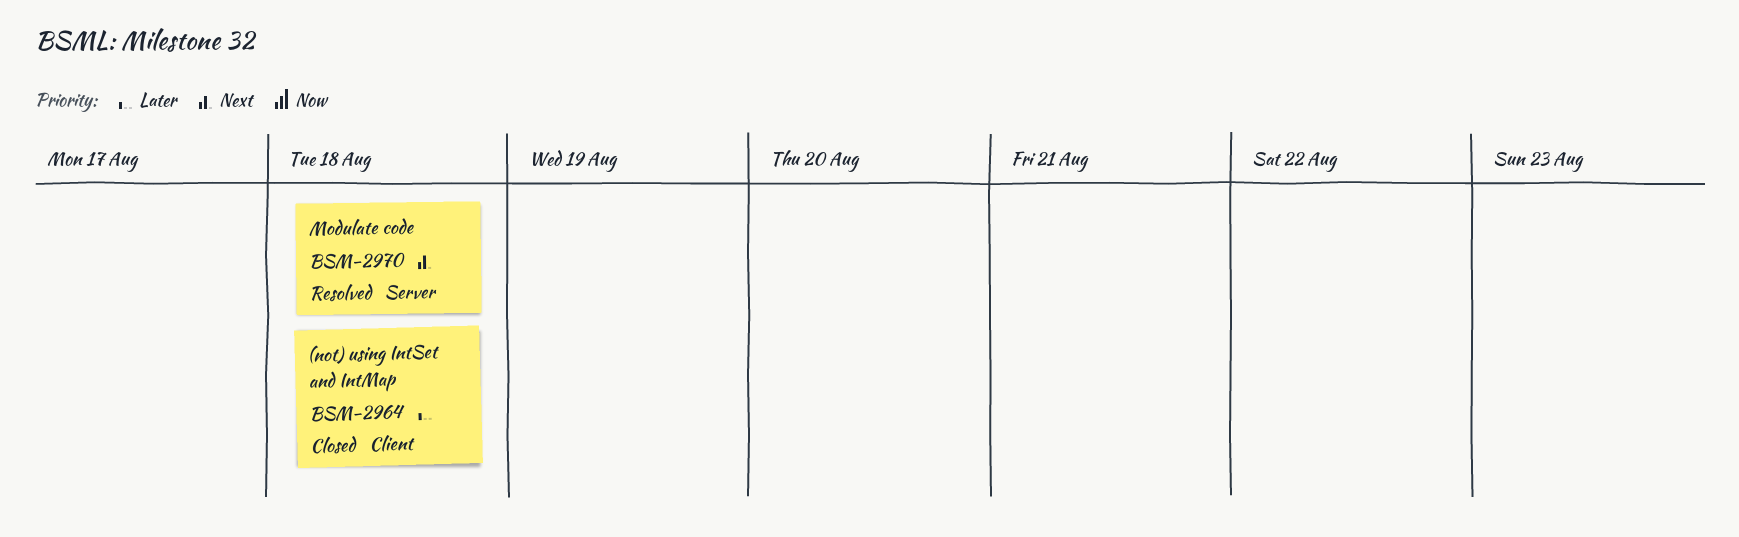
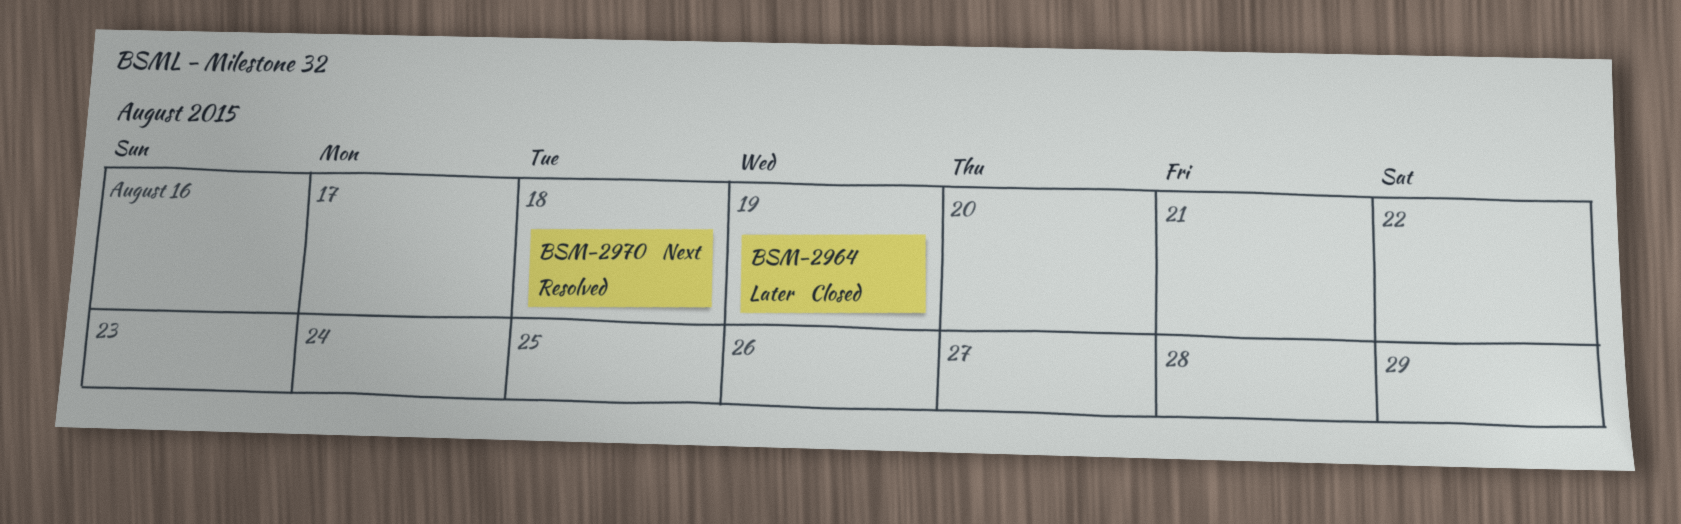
BSM-2964, due: Aug 18 -> Aug 19

